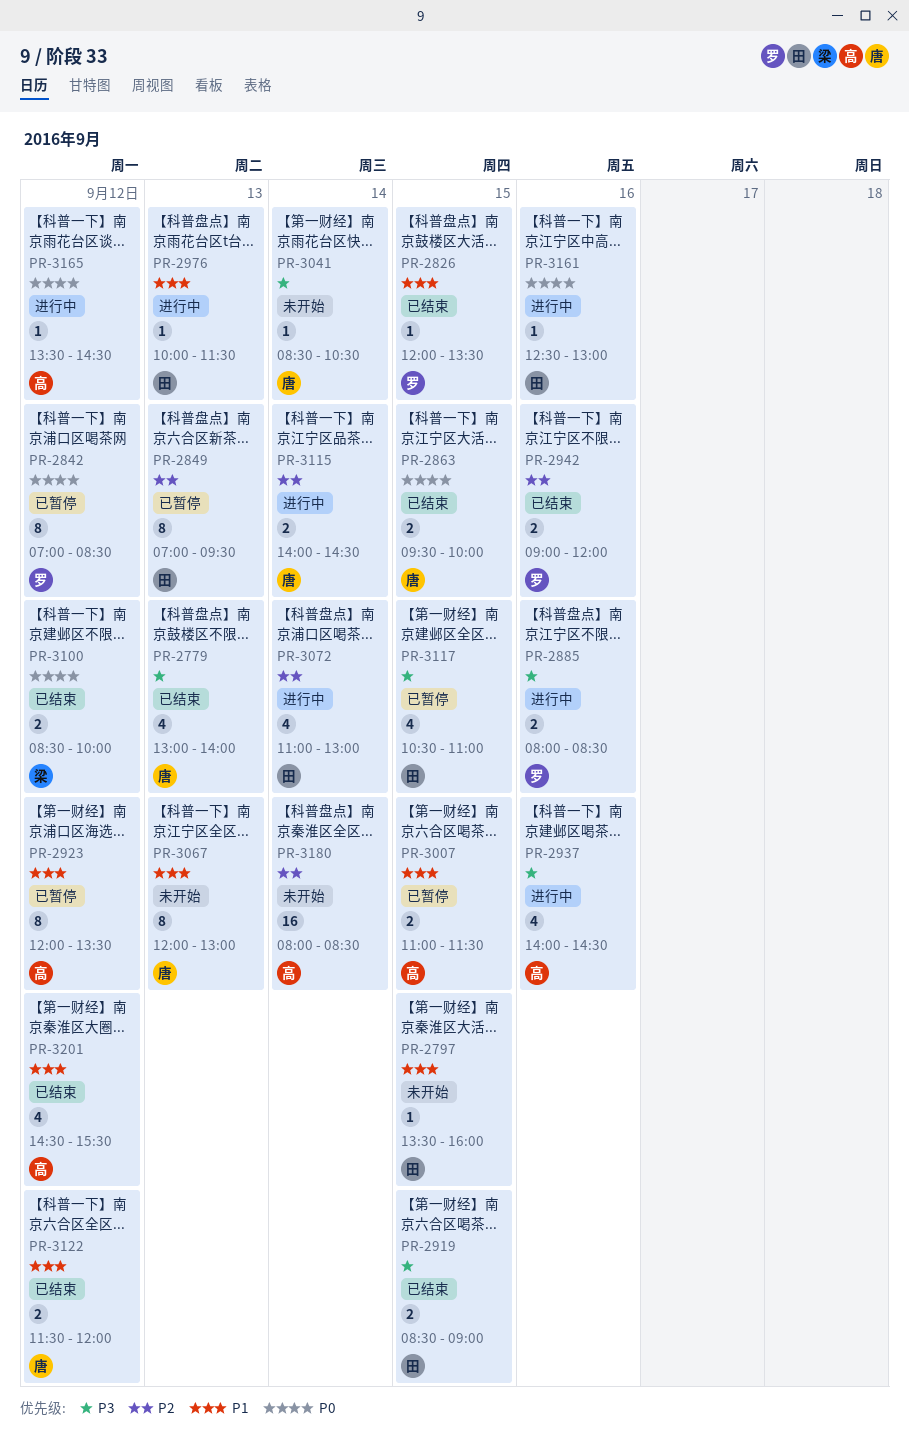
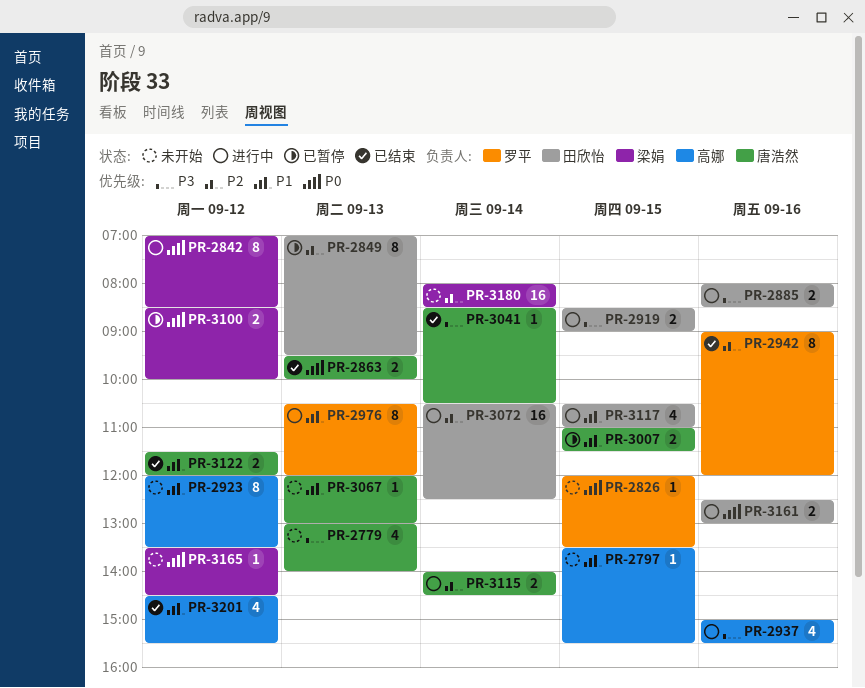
PR-2779, status: 已结束 -> 未开始
PR-2797, owner: 田欣怡 -> 高娜
PR-2797, ends: 16:00 -> 15:30
PR-2826, status: 已结束 -> 未开始
PR-2826, priority: P1 -> P0
PR-2842, status: 已暂停 -> 进行中
PR-2842, owner: 罗平 -> 梁娟
PR-2863, day: Sep 15 -> Sep 13
PR-2885, owner: 罗平 -> 田欣怡
PR-2919, status: 已结束 -> 进行中
PR-2923, status: 已暂停 -> 未开始
PR-2937, begins: 14:00 -> 15:00
PR-2937, ends: 14:30 -> 15:30
PR-2942, estimate: 2 -> 8
PR-2976, owner: 田欣怡 -> 罗平
PR-2976, estimate: 1 -> 8
PR-2976, begins: 10:00 -> 10:30
PR-2976, ends: 11:30 -> 12:00
PR-3007, owner: 高娜 -> 唐浩然
PR-3041, status: 未开始 -> 已结束
PR-3067, estimate: 8 -> 1
PR-3072, estimate: 4 -> 16
PR-3072, begins: 11:00 -> 10:30
PR-3072, ends: 13:00 -> 12:30
PR-3100, status: 已结束 -> 已暂停
PR-3117, status: 已暂停 -> 进行中
PR-3117, priority: P3 -> P1
PR-3161, estimate: 1 -> 2
PR-3165, status: 进行中 -> 未开始
PR-3165, owner: 高娜 -> 梁娟
PR-3180, owner: 高娜 -> 梁娟

